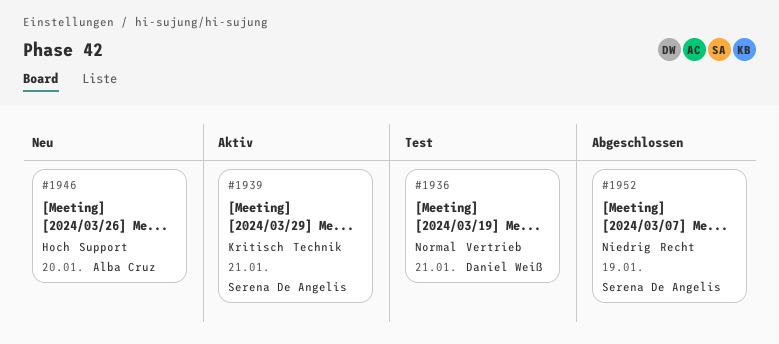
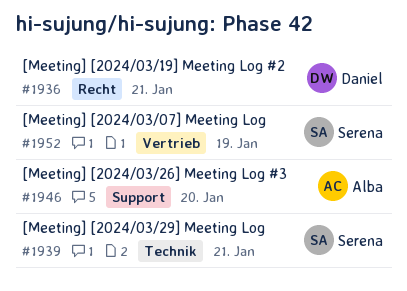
#1936, label: Vertrieb -> Recht
#1952, label: Recht -> Vertrieb

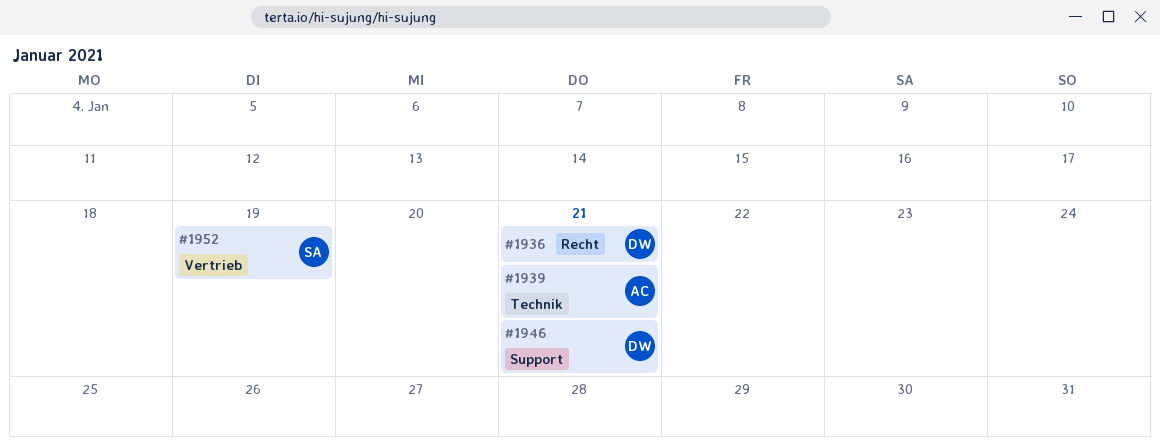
#1939, owner: Serena -> Alba
#1946, owner: Alba -> Daniel
#1946, due: Jan 20 -> Jan 21

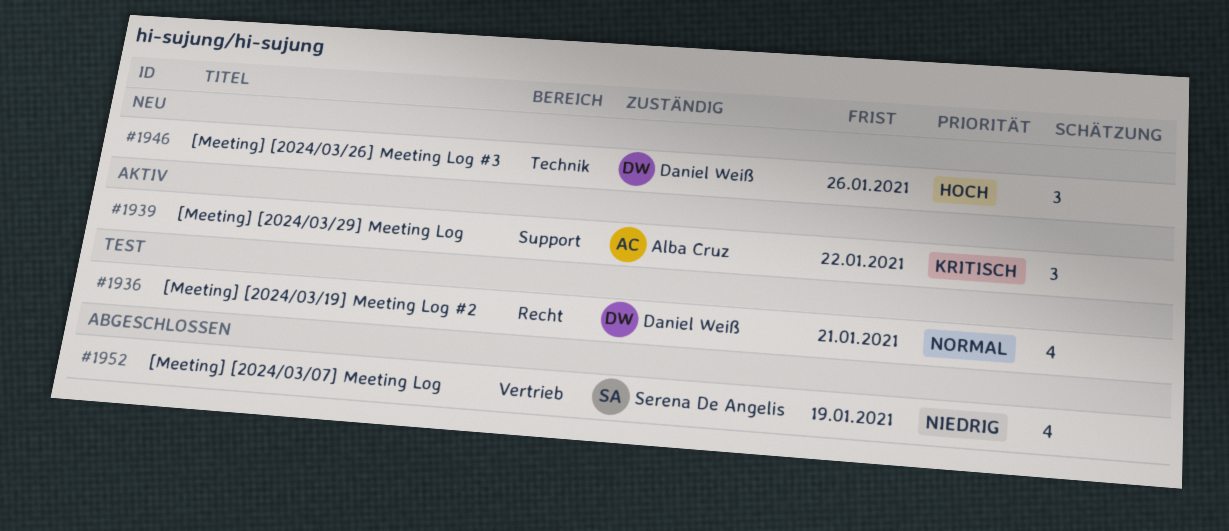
#1939, label: Technik -> Support
#1939, due: Jan 21 -> Jan 22
#1946, label: Support -> Technik
#1946, due: Jan 21 -> Jan 26

